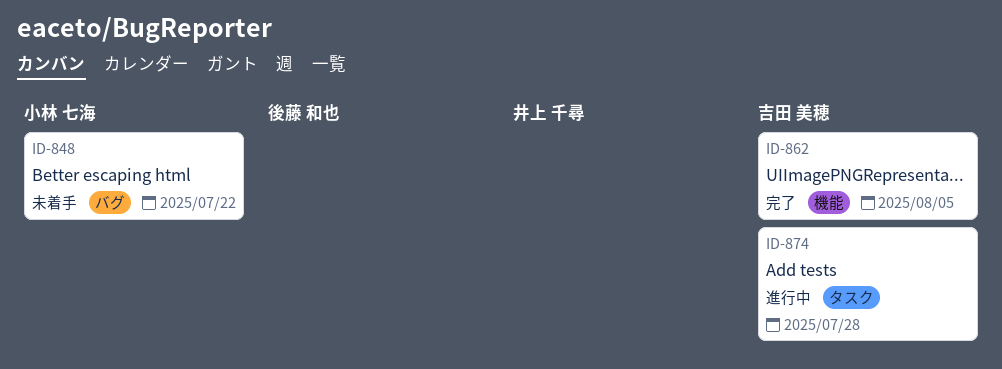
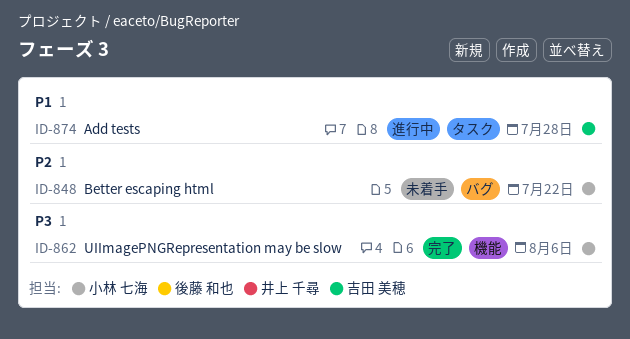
ID-862, owner: 吉田 美穂 -> 小林 七海
ID-862, due: Aug 5 -> Aug 6

